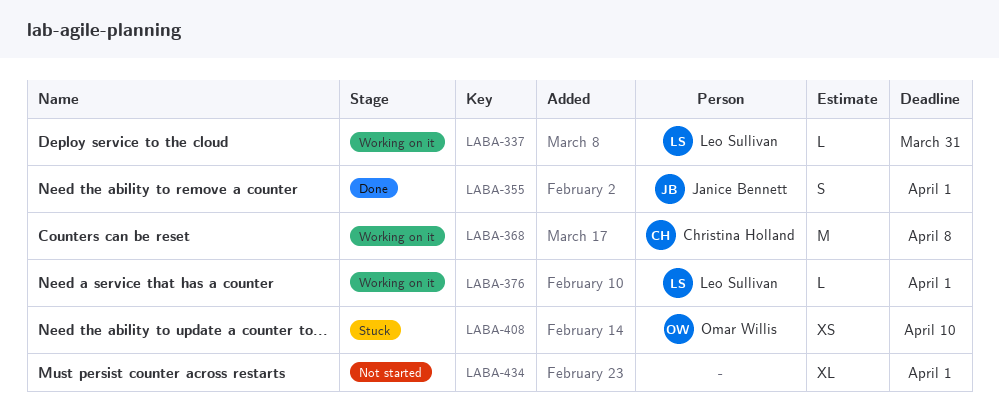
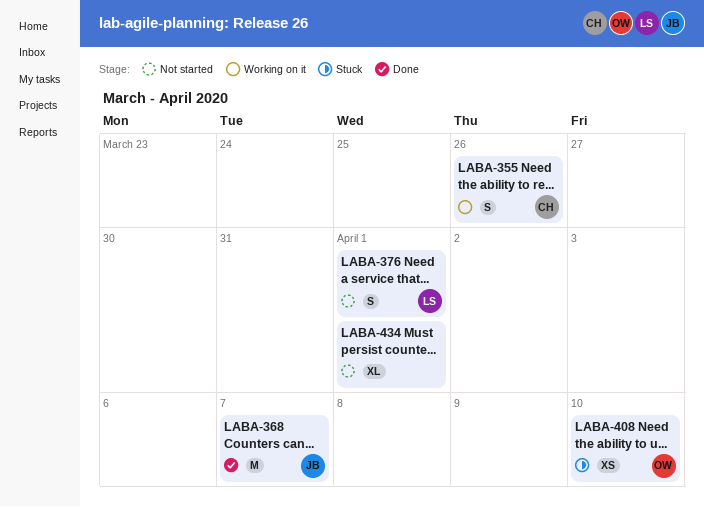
LABA-337: present -> none
LABA-355, status: Done -> Working on it
LABA-355, owner: Janice Bennett -> Christina Holland
LABA-355, due: Apr 1 -> Mar 26
LABA-368, status: Working on it -> Done
LABA-368, owner: Christina Holland -> Janice Bennett
LABA-368, due: Apr 8 -> Apr 7
LABA-376, status: Working on it -> Not started
LABA-376, estimate: L -> S

